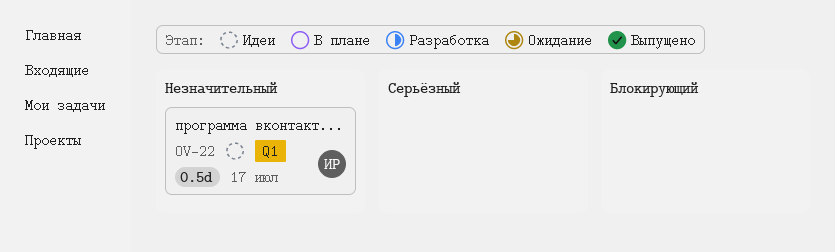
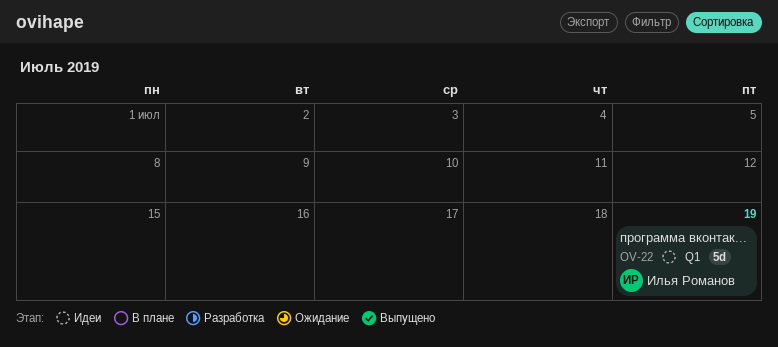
OV-22, estimate: 0.5d -> 5d
OV-22, due: Jul 17 -> Jul 19

